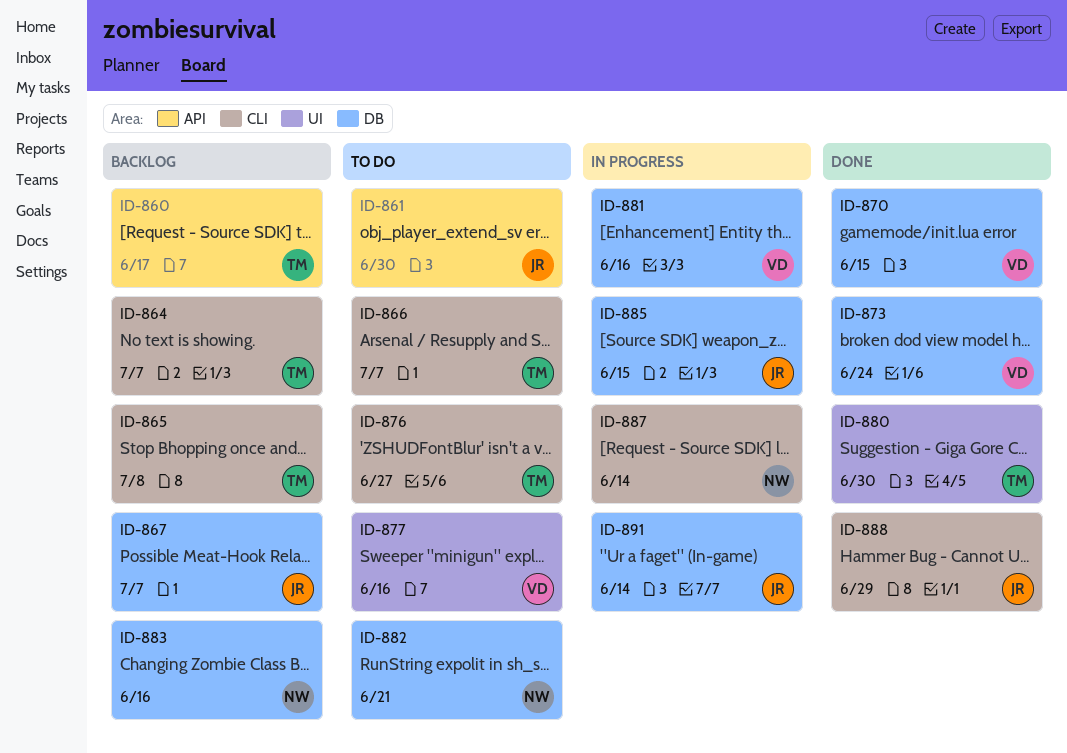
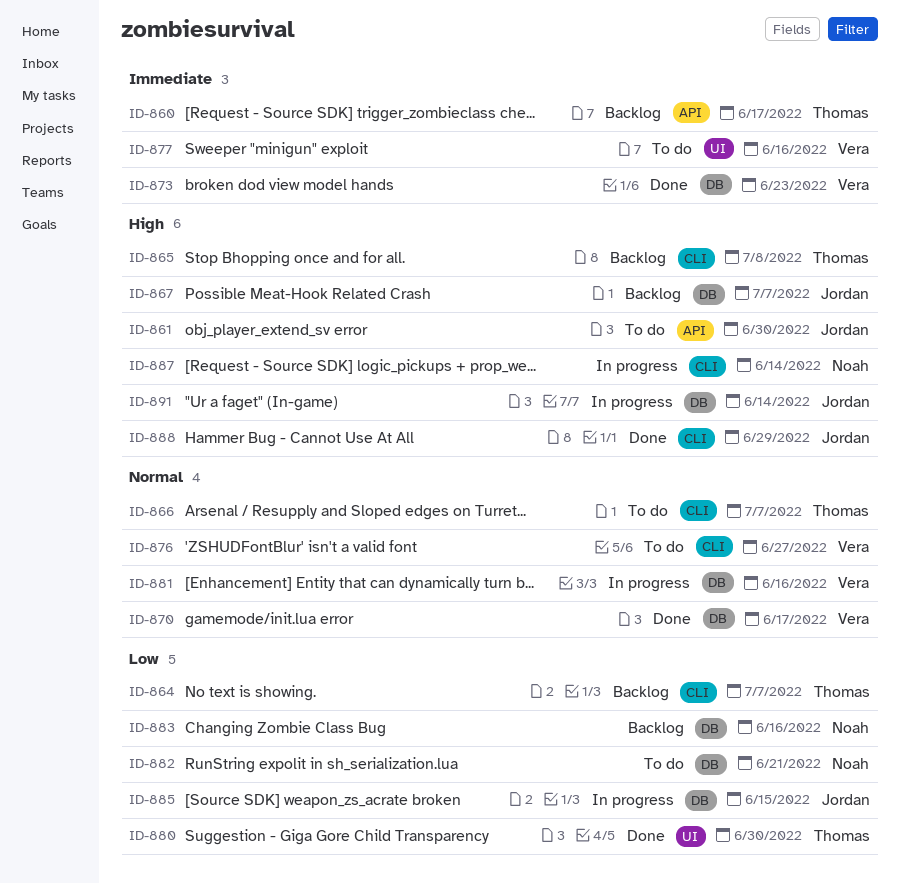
ID-870, due: Jun 15 -> Jun 17
ID-873, due: Jun 24 -> Jun 23
ID-876, owner: Thomas -> Vera

